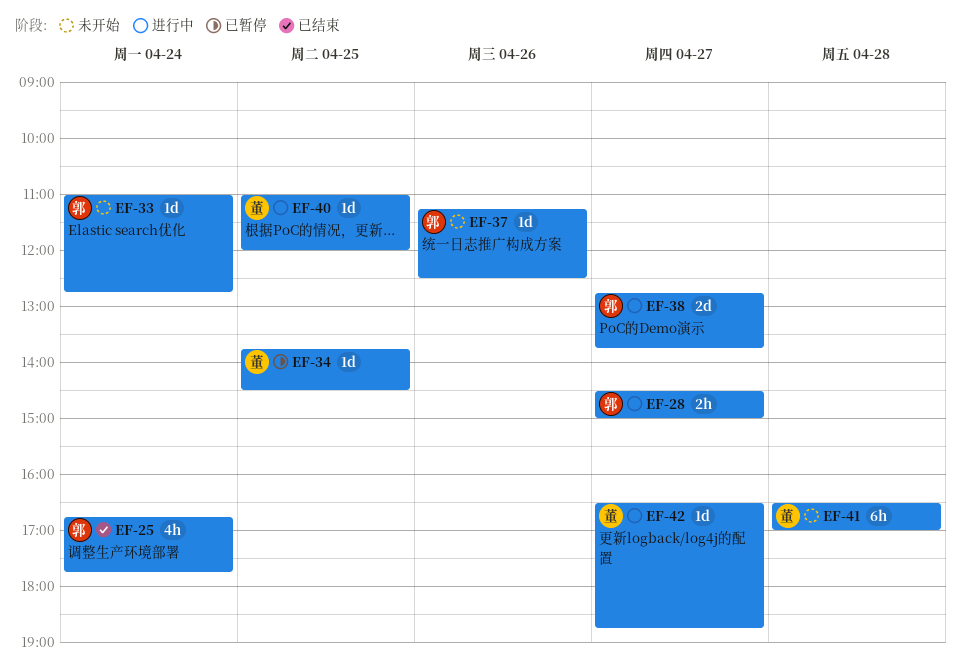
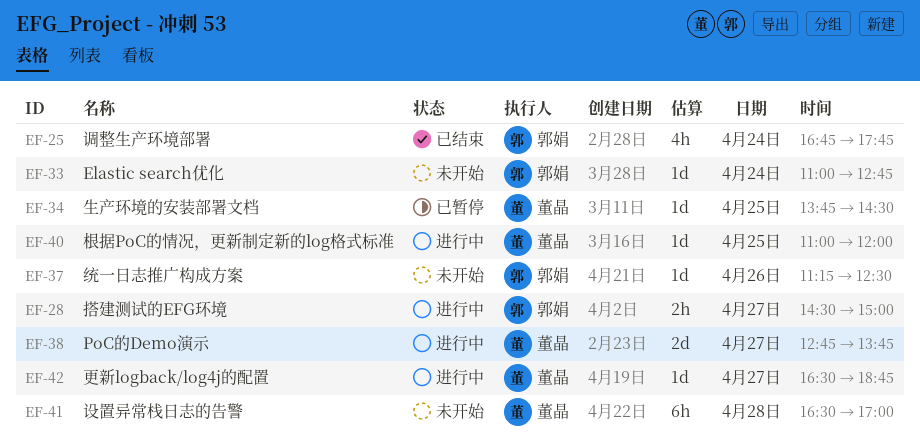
EF-38, owner: 郭娟 -> 董晶

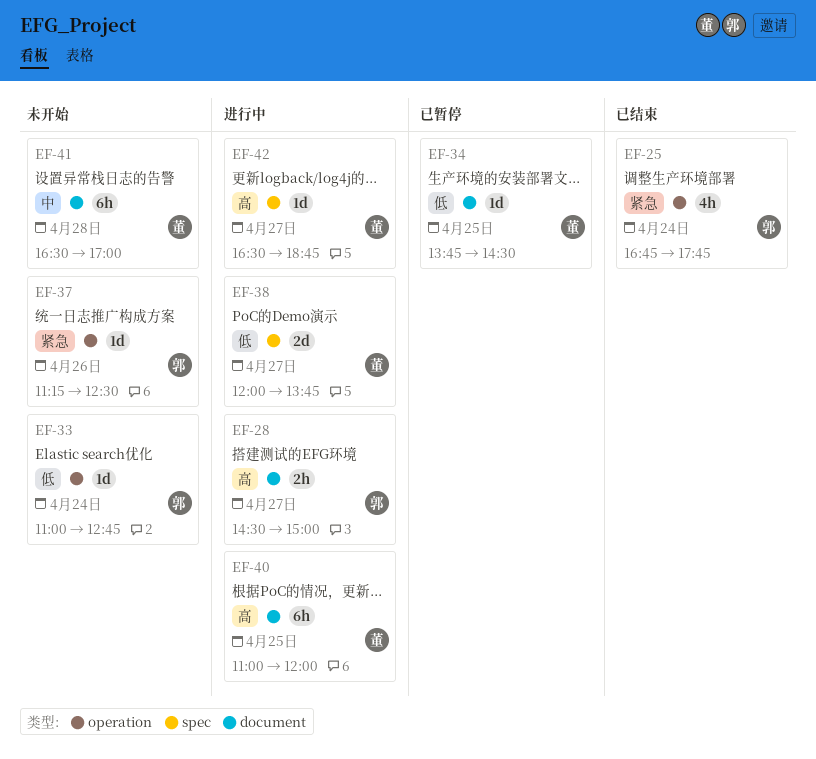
EF-38, begins: 12:45 -> 12:00
EF-40, estimate: 1d -> 6h

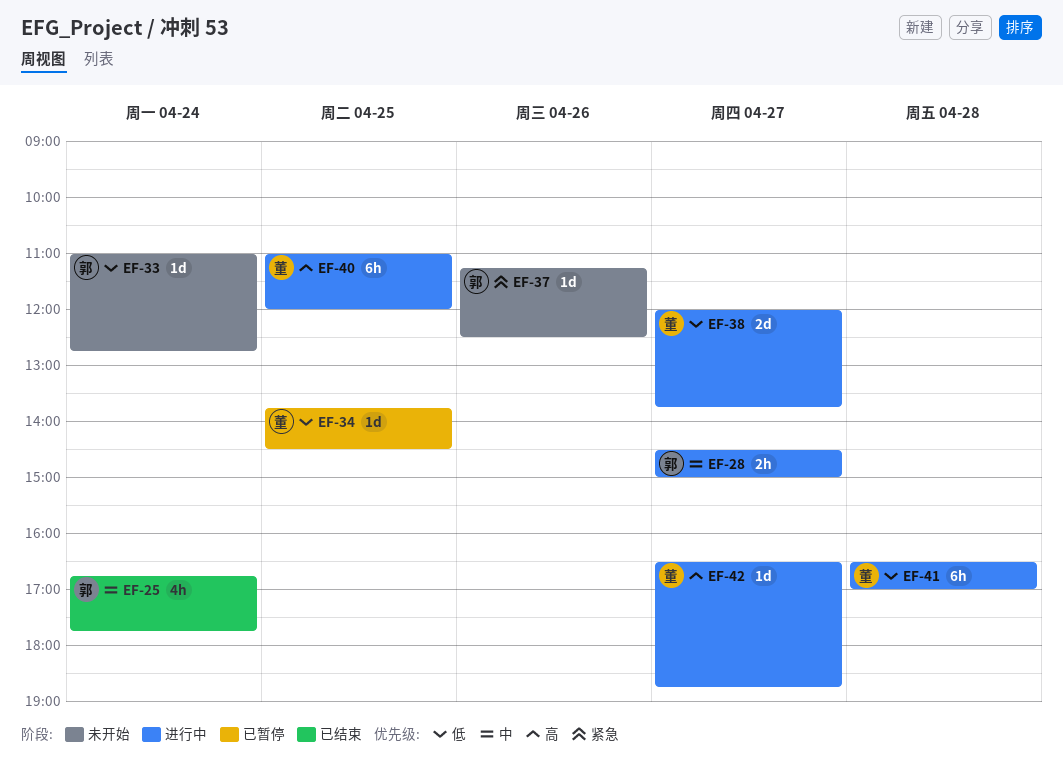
EF-25, priority: 紧急 -> 中
EF-28, priority: 高 -> 中
EF-41, status: 未开始 -> 进行中
EF-41, priority: 中 -> 低

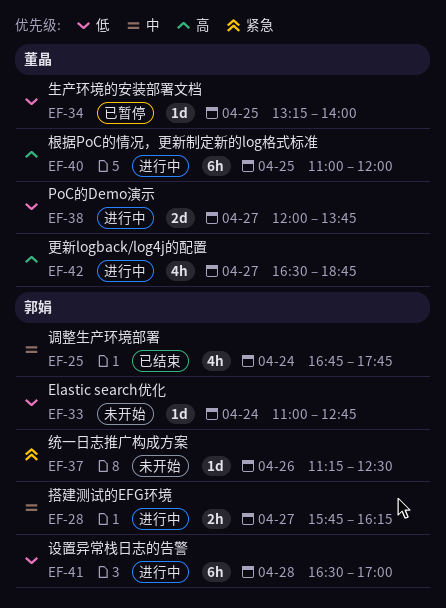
EF-28, begins: 14:30 -> 15:45
EF-28, ends: 15:00 -> 16:15
EF-34, begins: 13:45 -> 13:15
EF-34, ends: 14:30 -> 14:00
EF-41, owner: 董晶 -> 郭娟
EF-42, estimate: 1d -> 4h

